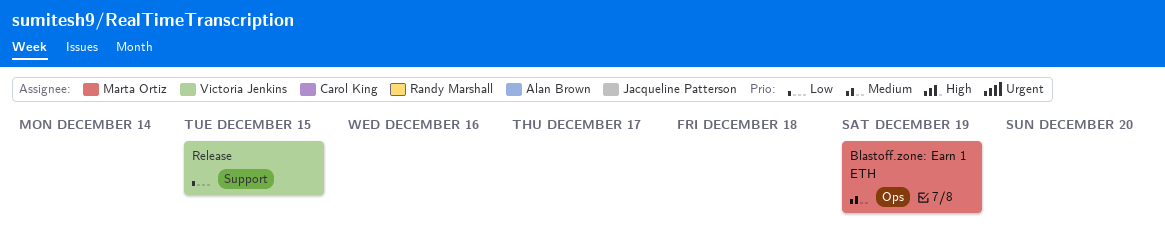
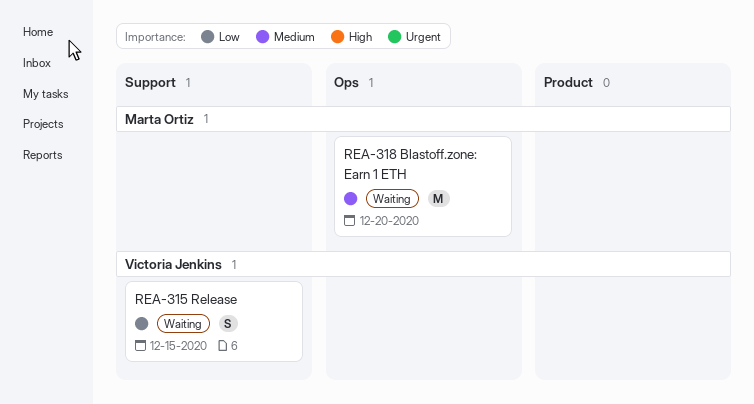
Blastoff.zone: Earn 1 ETH, due: Dec 19 -> Dec 20

